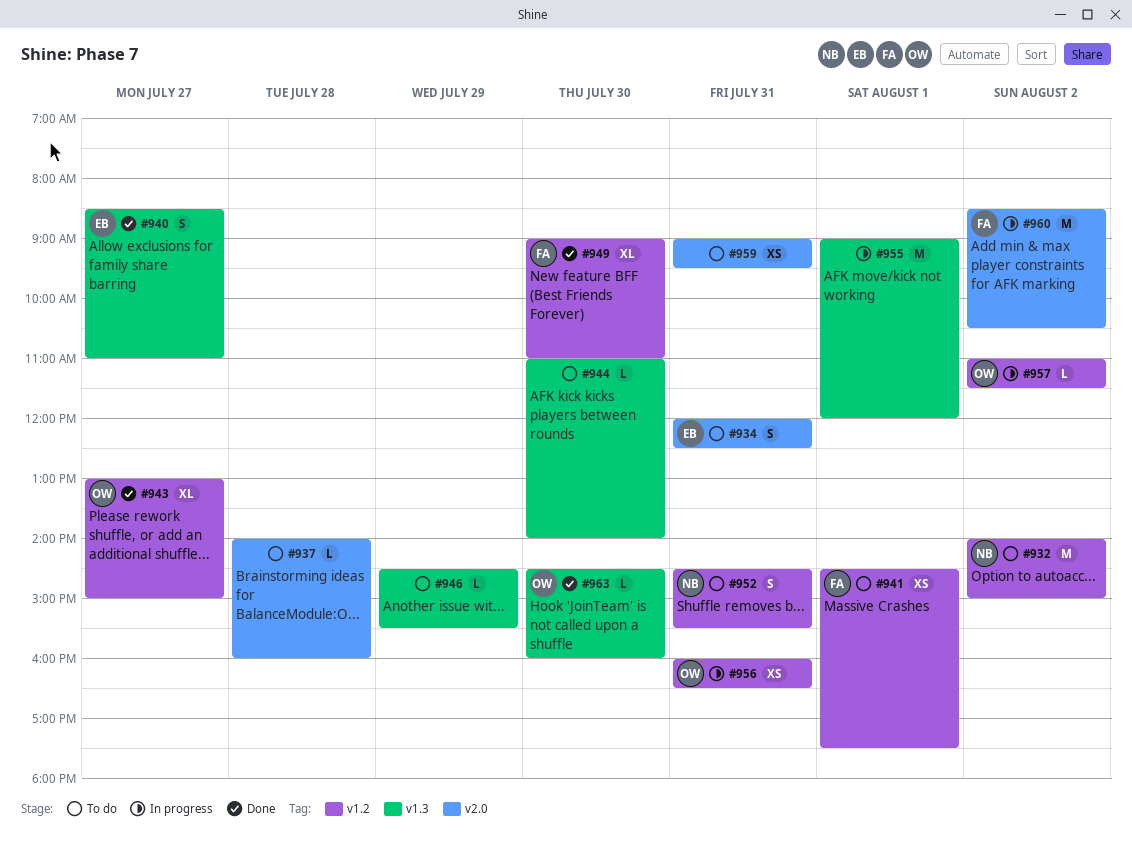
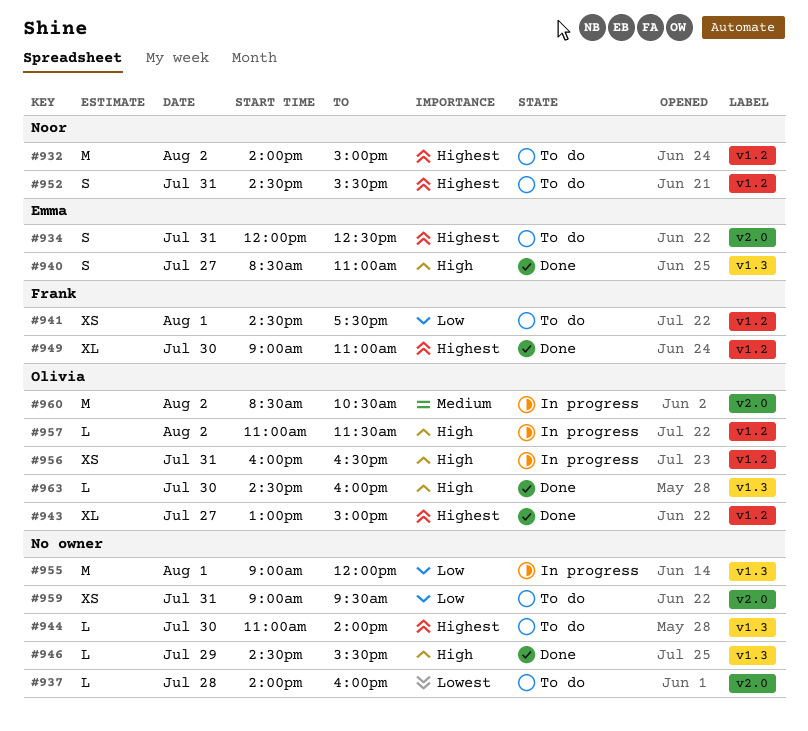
#946, status: To do -> Done
#960, owner: Frank -> Olivia

